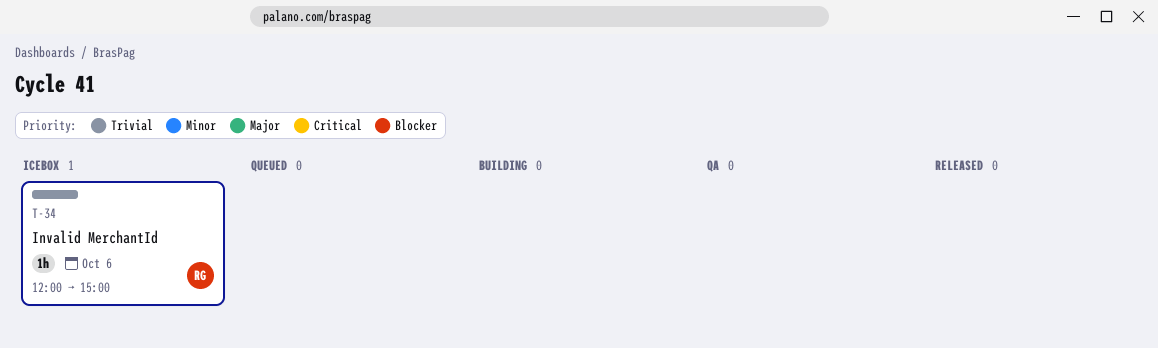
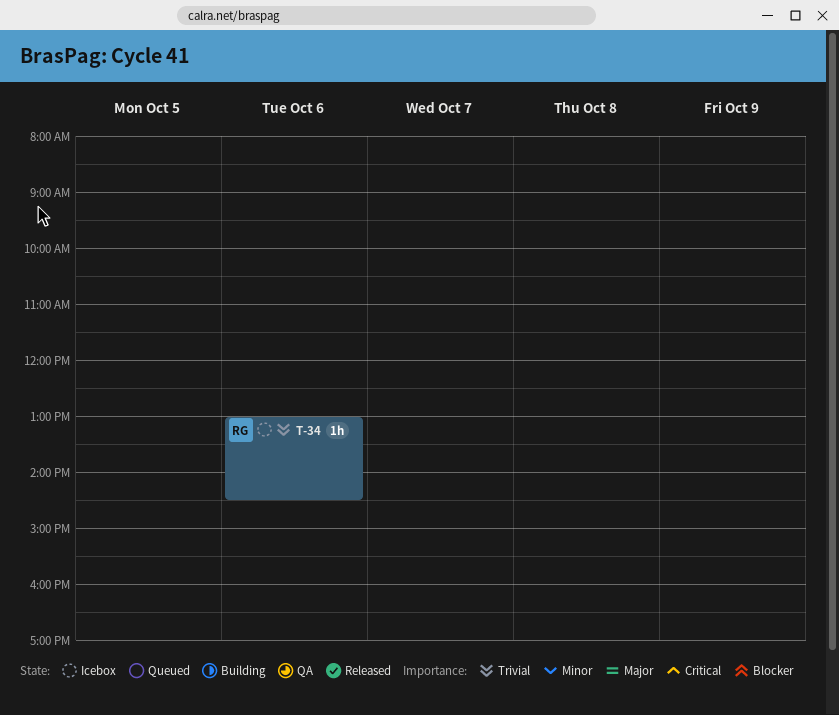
T-34, begins: 12:00 -> 13:00
T-34, ends: 15:00 -> 14:30

